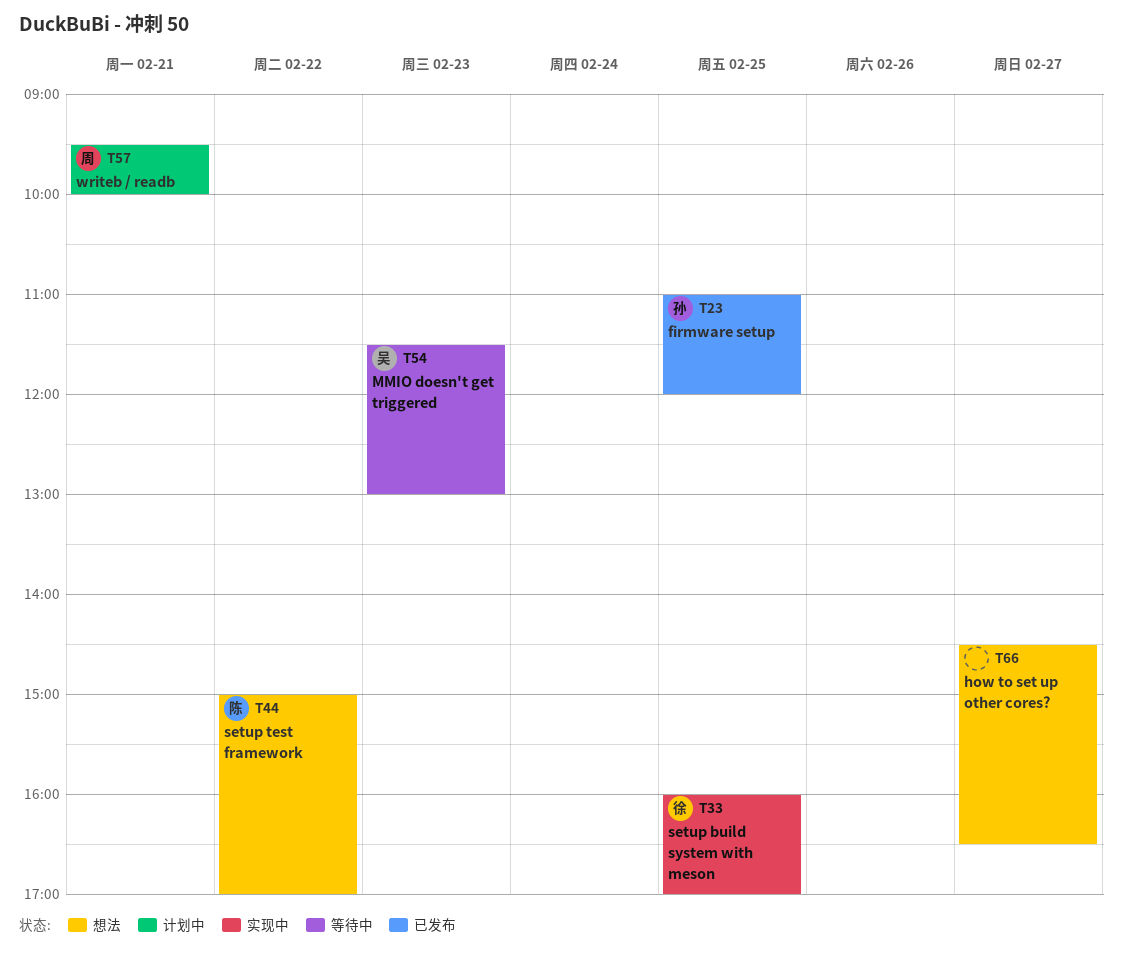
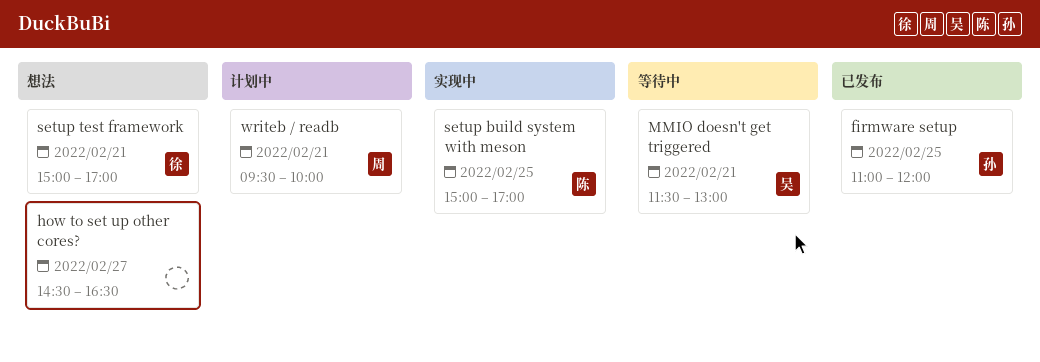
MMIO doesn't get triggered, day: Feb 23 -> Feb 21
setup build system with meson, owner: 徐 -> 陈
setup build system with meson, begins: 16:00 -> 15:00
setup test framework, owner: 陈 -> 徐
setup test framework, day: Feb 22 -> Feb 21

